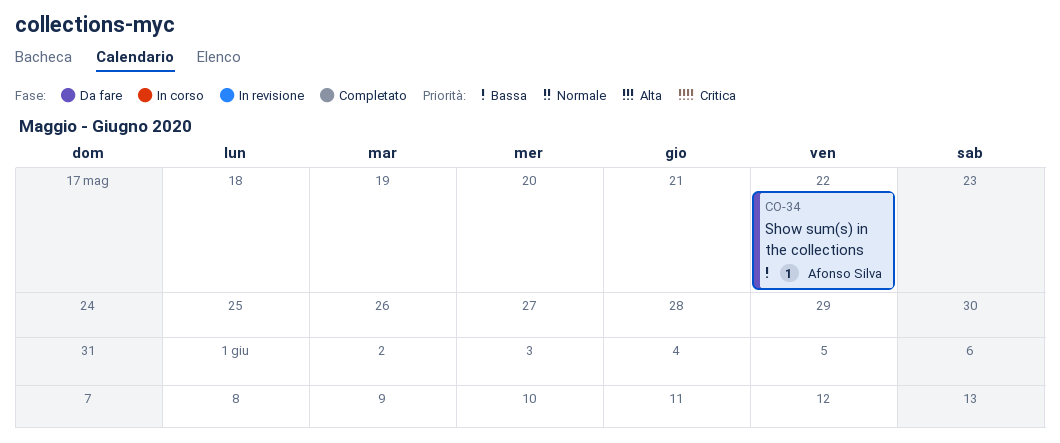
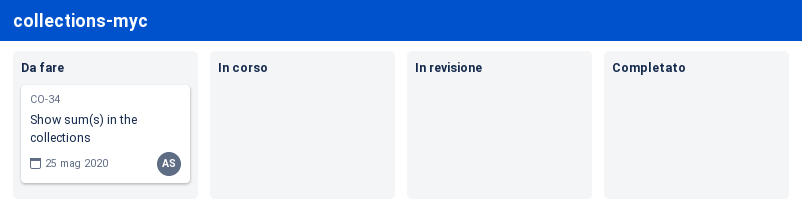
CO-34, due: May 22 -> May 25

